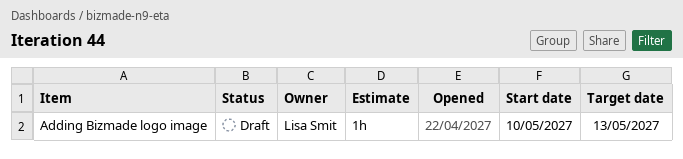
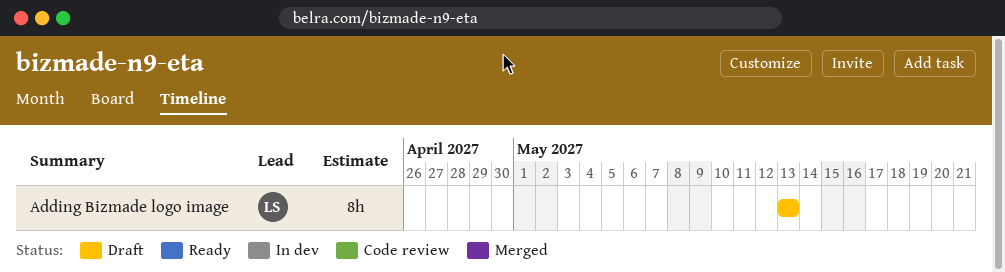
Adding Bizmade logo image, estimate: 1h -> 8h
Adding Bizmade logo image, start: May 10 -> May 13

